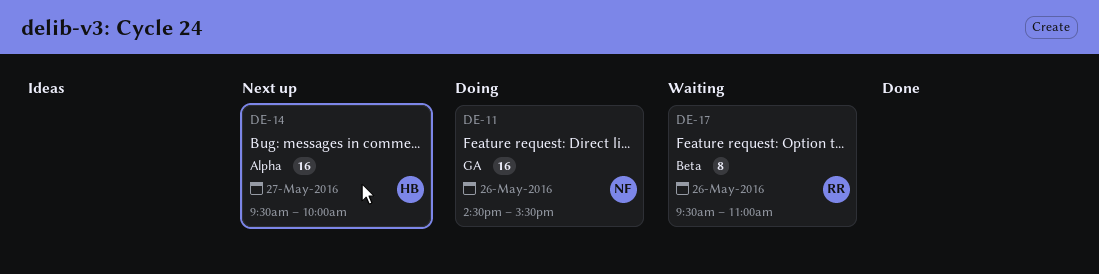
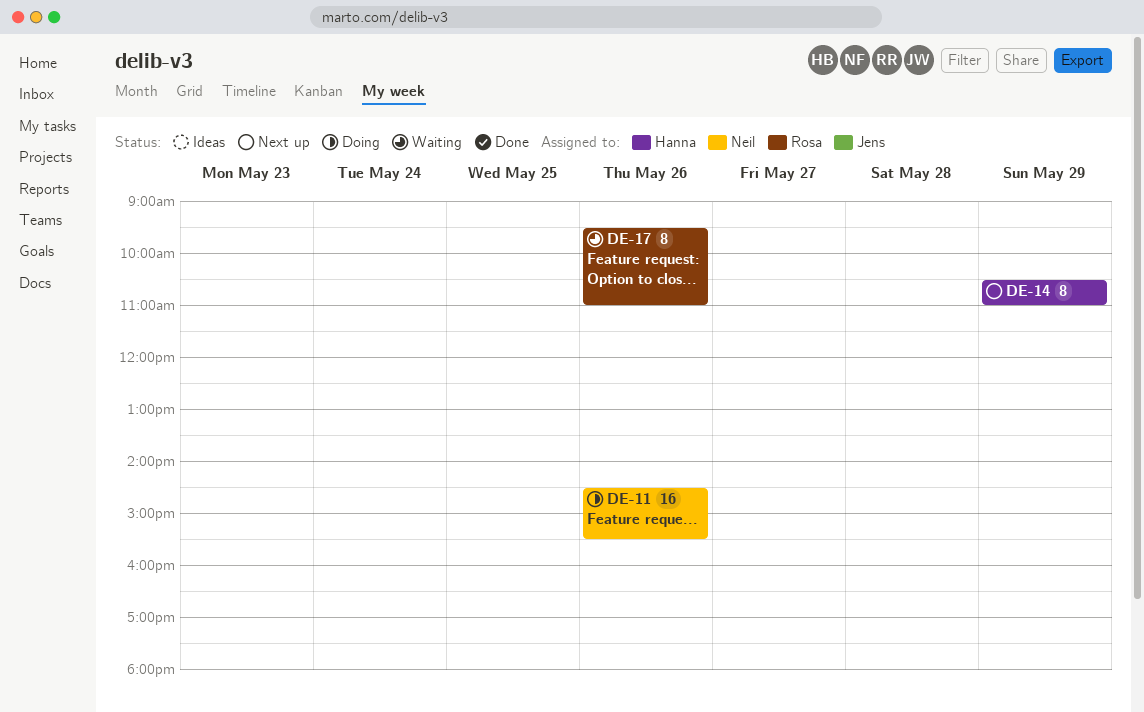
DE-14, estimate: 16 -> 8
DE-14, day: May 27 -> May 29
DE-14, begins: 09:30 -> 10:30
DE-14, ends: 10:00 -> 11:00

